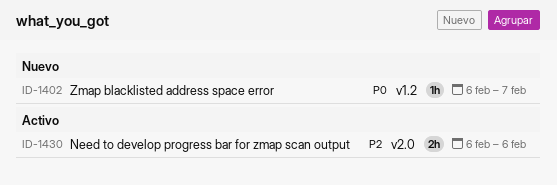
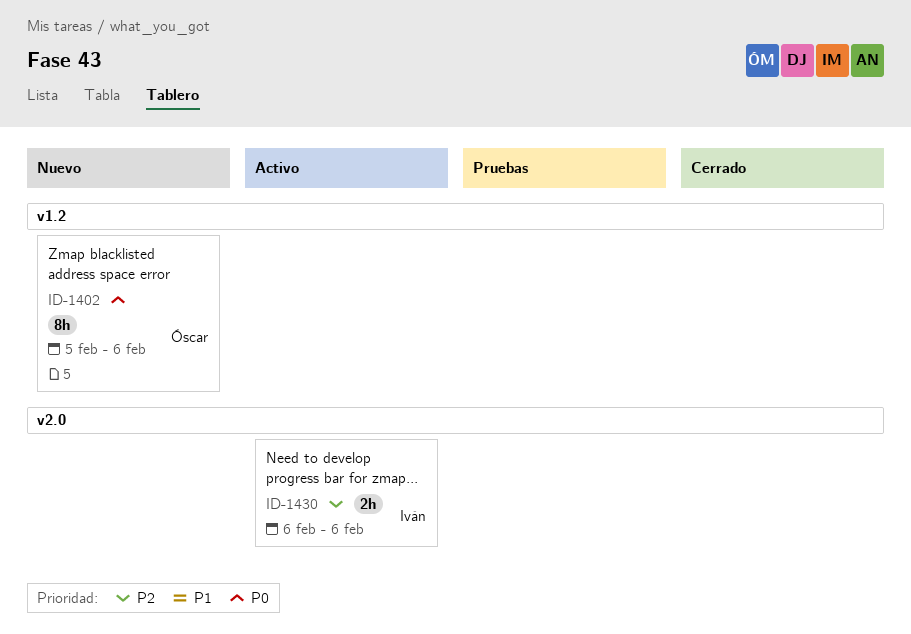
ID-1402, estimate: 1h -> 8h
ID-1402, start: Feb 6 -> Feb 5
ID-1402, due: Feb 7 -> Feb 6

